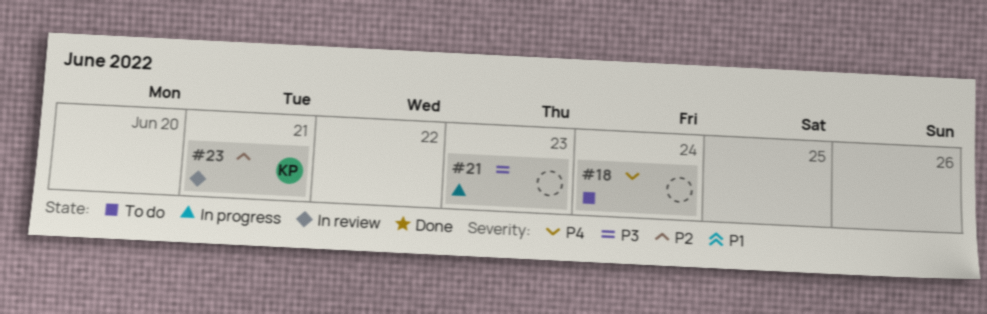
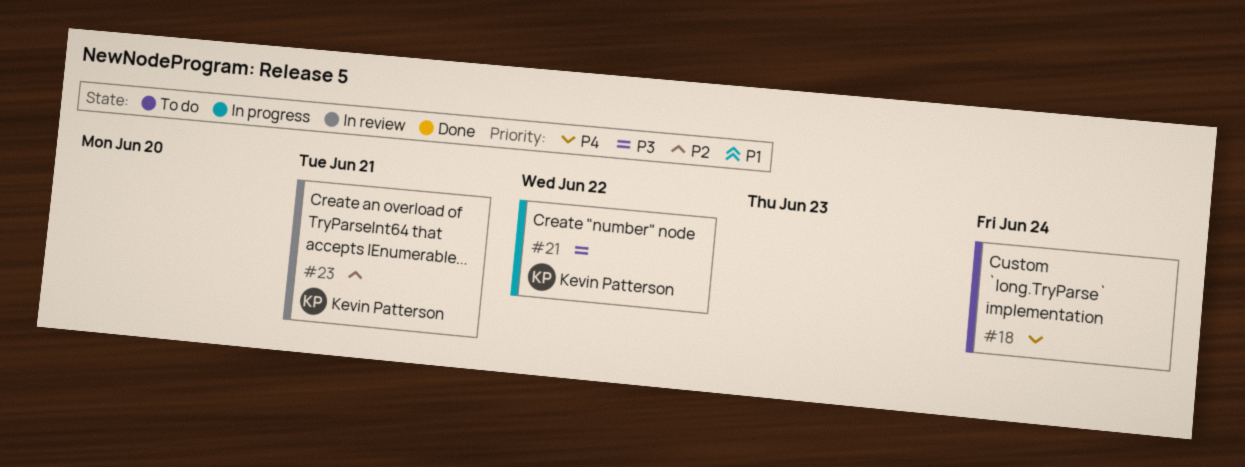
#21, owner: none -> Kevin Patterson
#21, due: Jun 23 -> Jun 22

